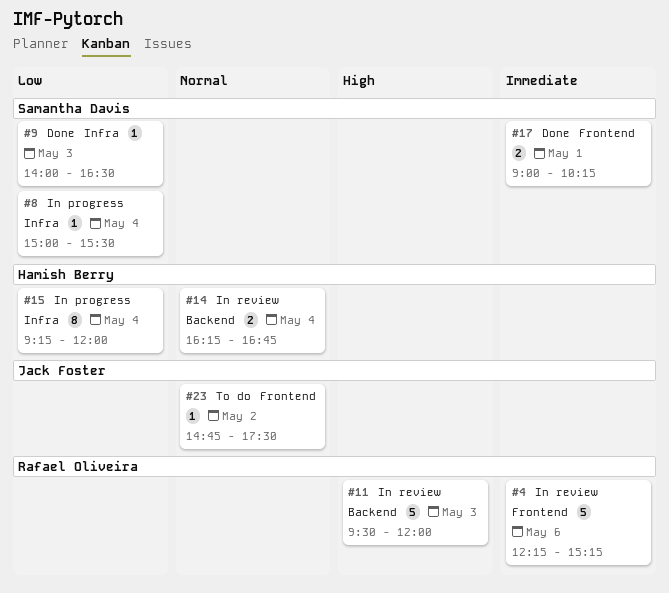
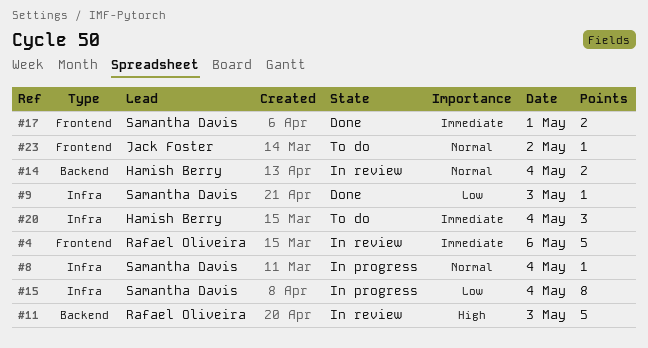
#8, priority: Low -> Normal
#15, owner: Hamish Berry -> Samantha Davis
#20: none -> present

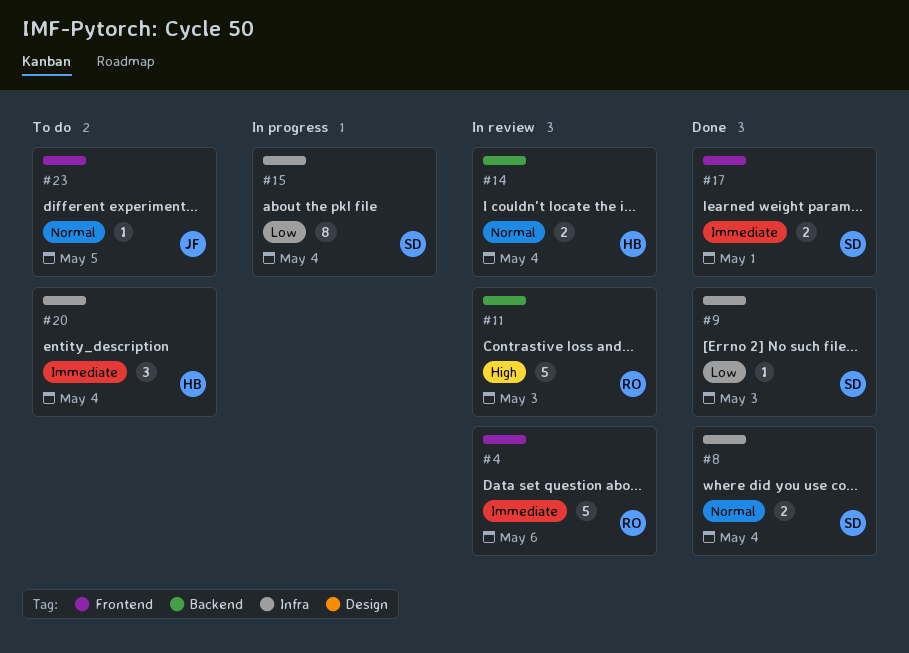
#8, status: In progress -> Done
#8, estimate: 1 -> 2
#23, day: May 2 -> May 5

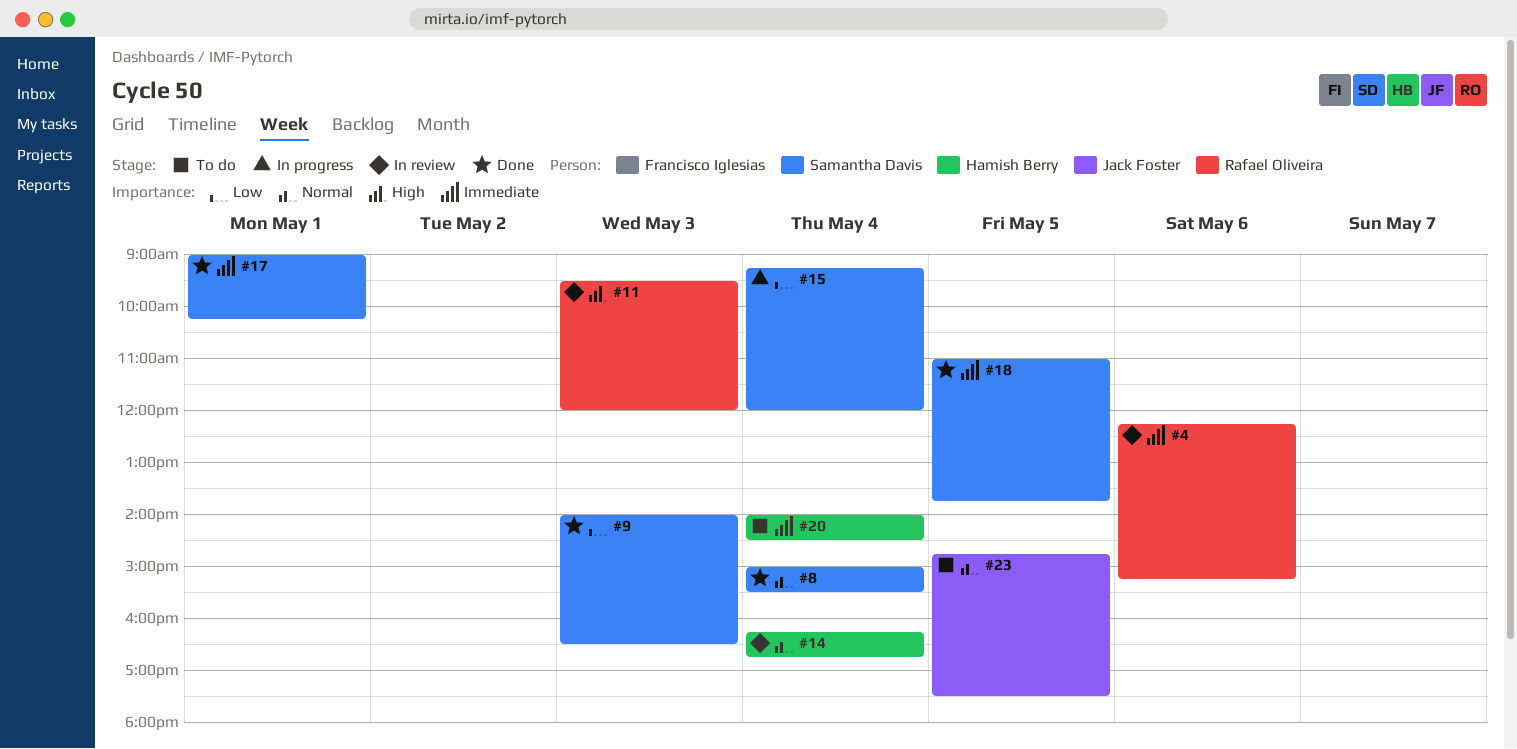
#18: none -> present

